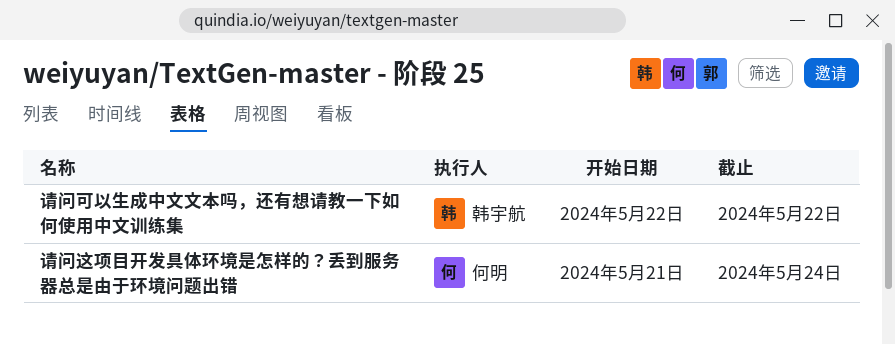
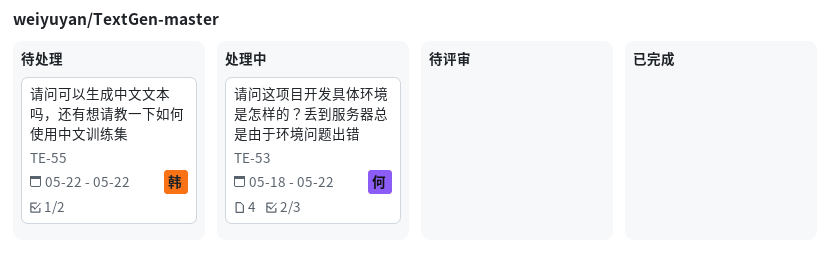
请问这项目开发具体环境是怎样的？丢到服务器总是由于环境问题出错, start: May 21 -> May 18
请问这项目开发具体环境是怎样的？丢到服务器总是由于环境问题出错, due: May 24 -> May 22

